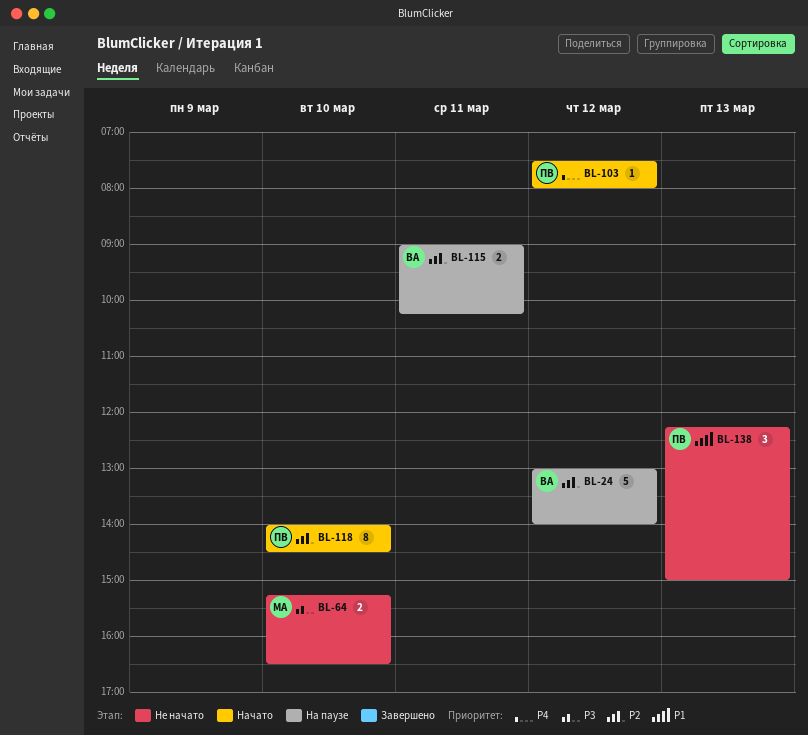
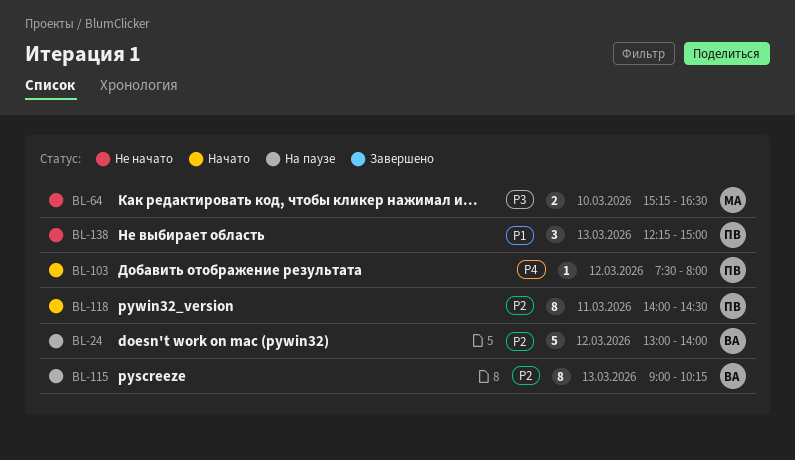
BL-115, estimate: 2 -> 8
BL-115, day: Mar 11 -> Mar 13
BL-118, day: Mar 10 -> Mar 11

